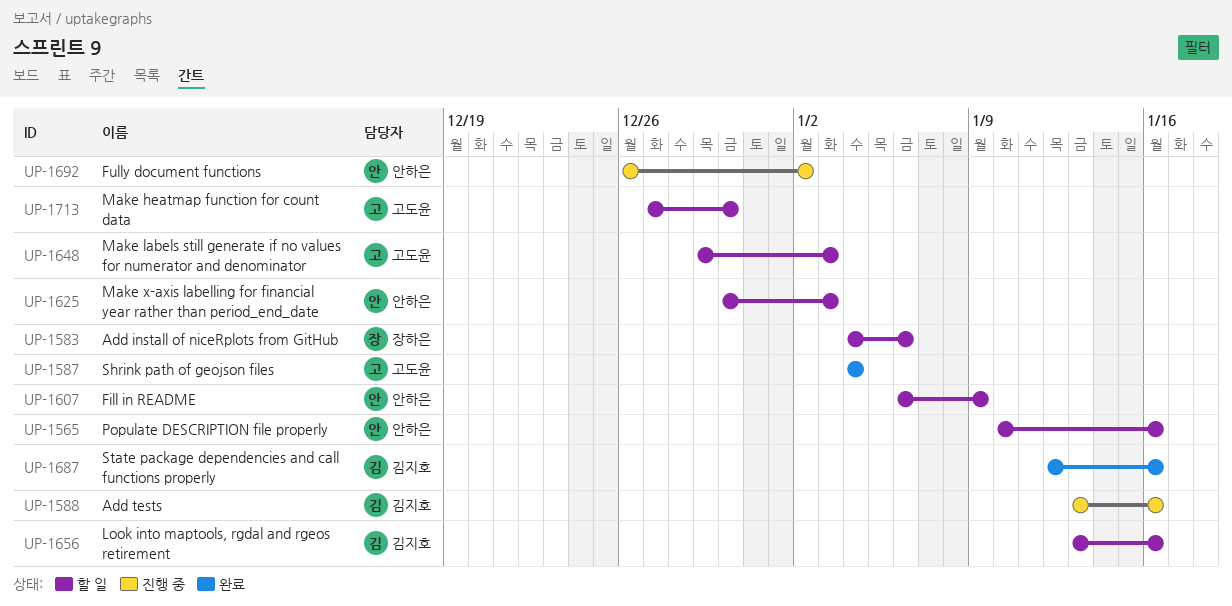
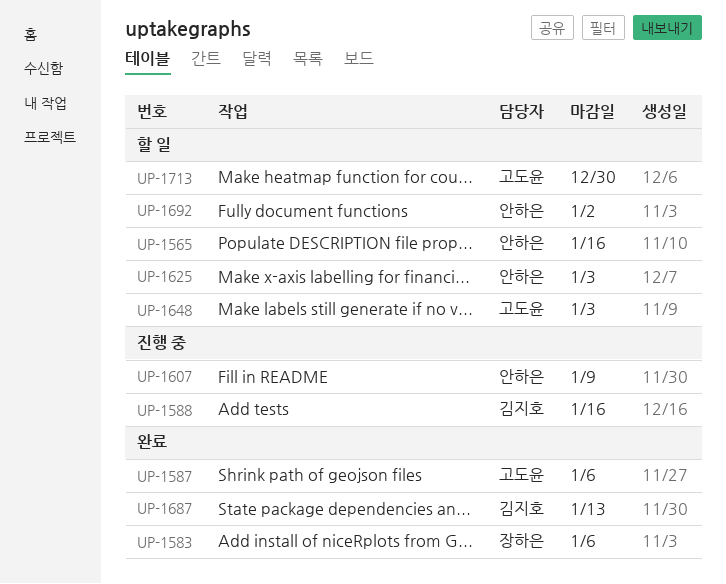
UP-1583, status: 할 일 -> 완료
UP-1587, due: Jan 4 -> Jan 6
UP-1607, status: 할 일 -> 진행 중
UP-1656: present -> none
UP-1687, due: Jan 16 -> Jan 13
UP-1692, status: 진행 중 -> 할 일

